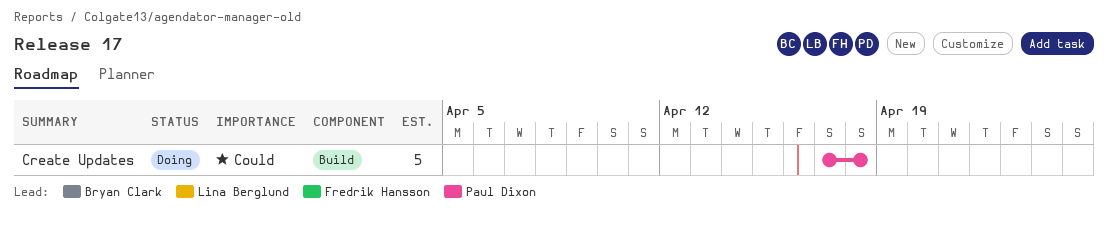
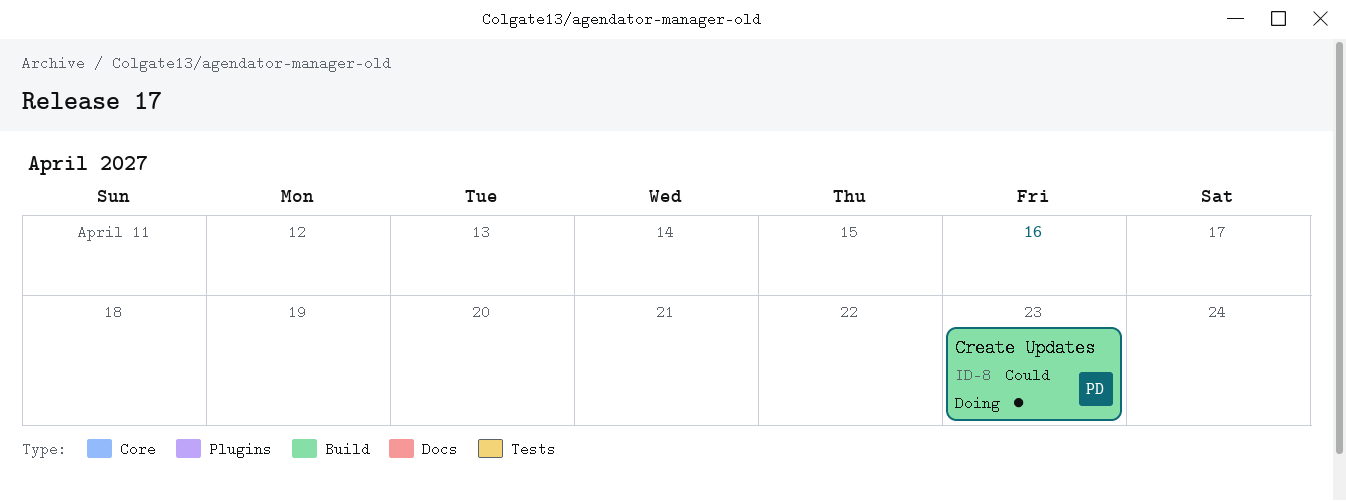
Create Updates, estimate: 5 -> 1
Create Updates, due: Apr 18 -> Apr 23

